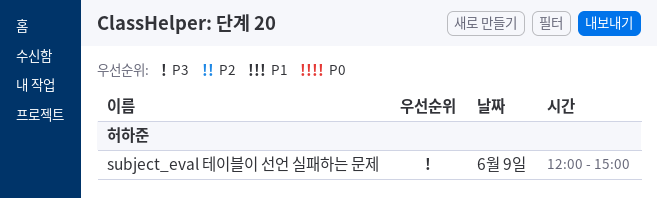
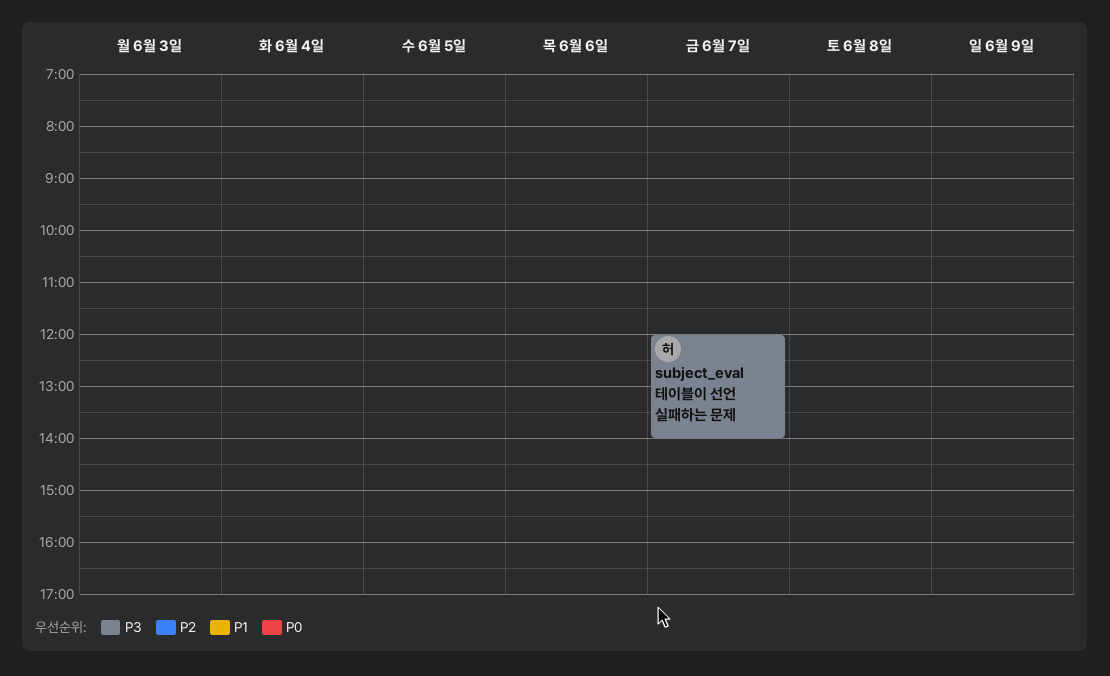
subject_eval 테이블이 선언 실패하는 문제, day: Jun 9 -> Jun 7
subject_eval 테이블이 선언 실패하는 문제, ends: 15:00 -> 14:00

